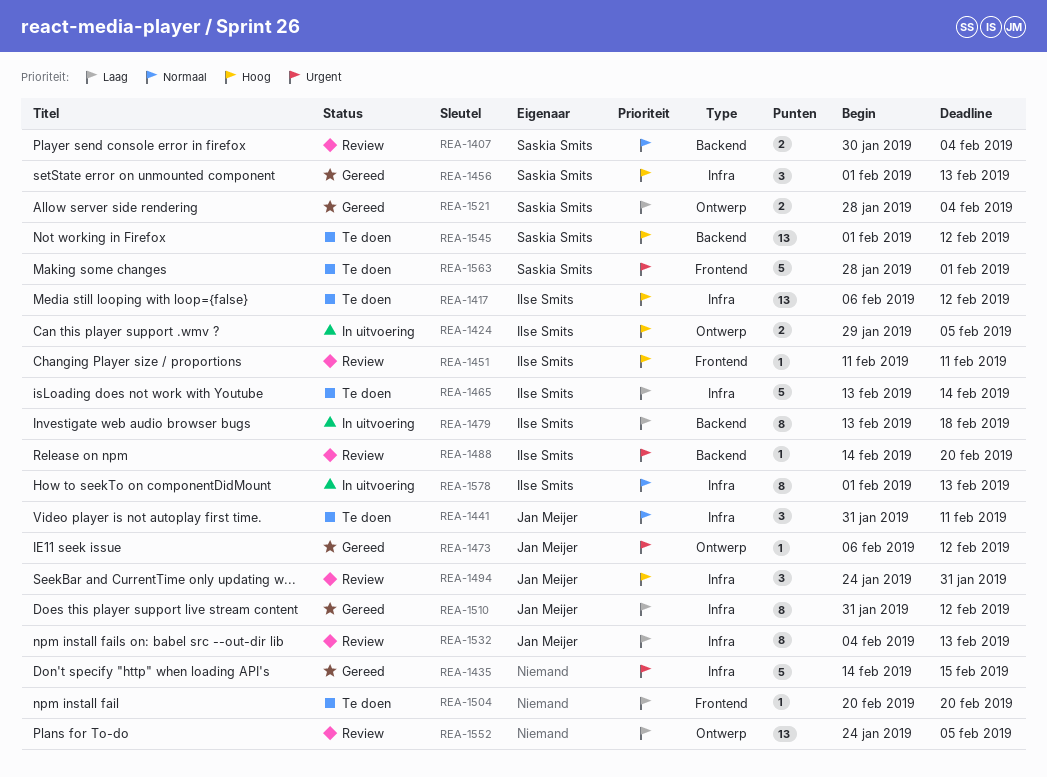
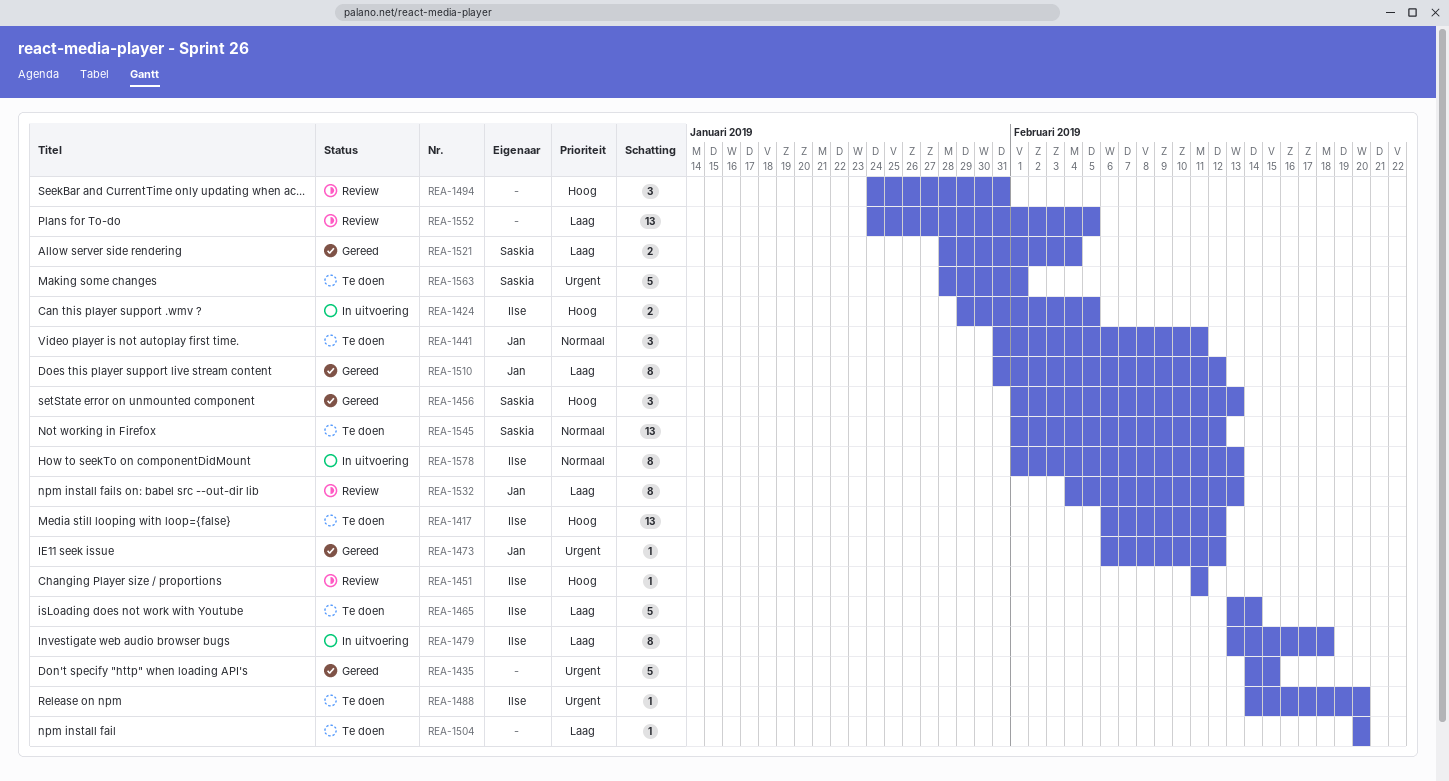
REA-1407: present -> none
REA-1488, status: Review -> Te doen
REA-1494, owner: Jan Meijer -> none
REA-1545, priority: Hoog -> Normaal

